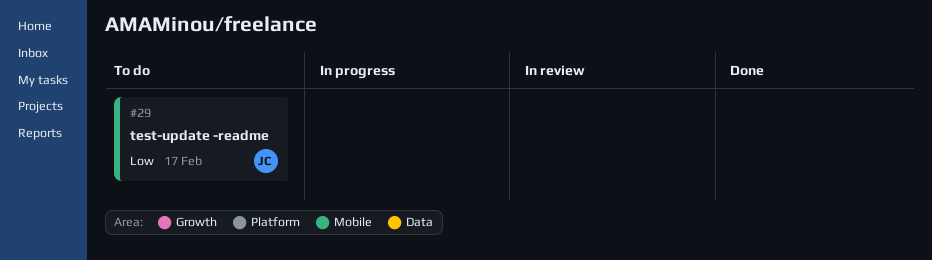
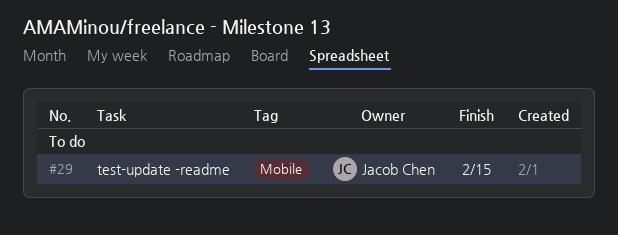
#29, due: Feb 17 -> Feb 15

